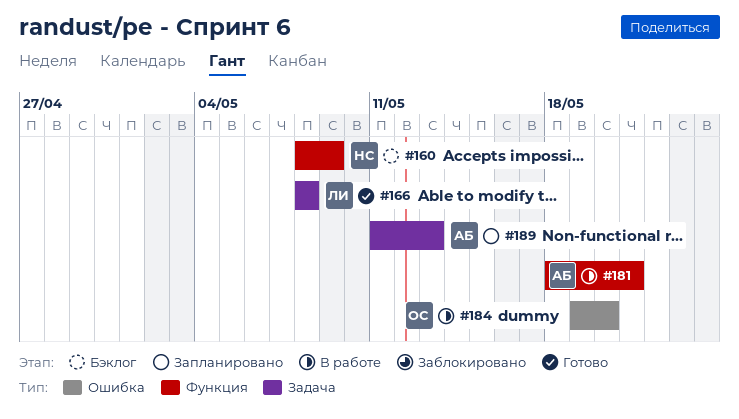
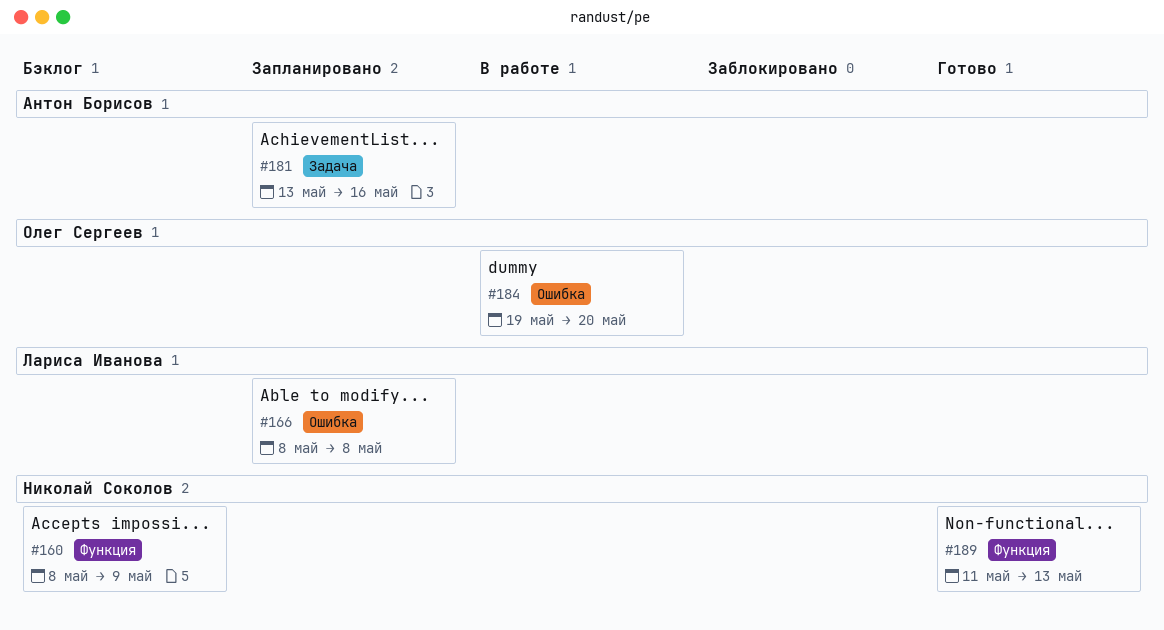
#166, status: Готово -> Запланировано
#166, label: Задача -> Ошибка
#181, status: В работе -> Запланировано
#181, label: Функция -> Задача
#181, start: May 18 -> May 13
#181, due: May 21 -> May 16
#189, status: Запланировано -> Готово
#189, owner: Антон Борисов -> Николай Соколов
#189, label: Задача -> Функция

